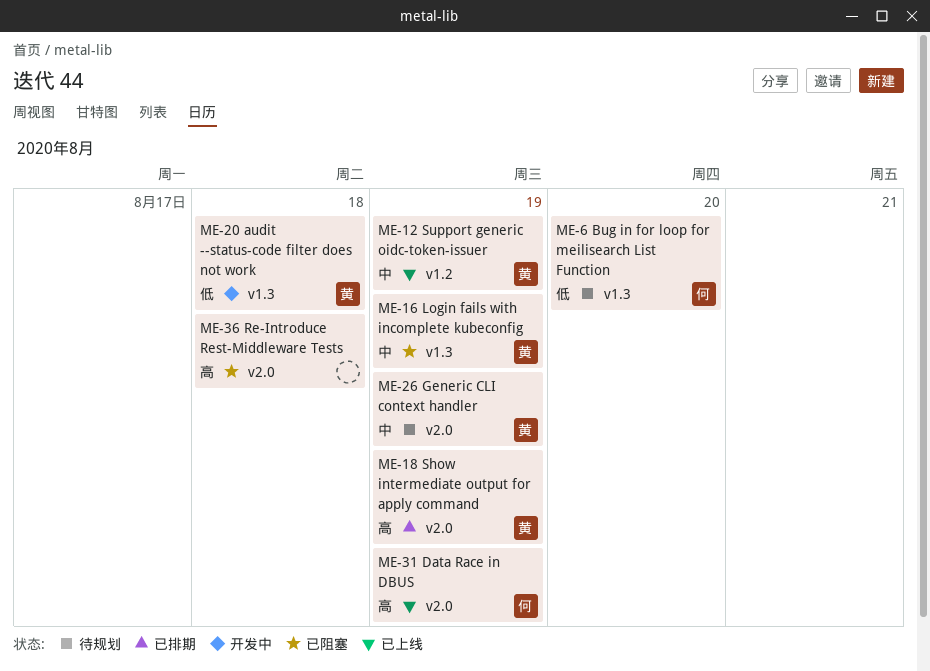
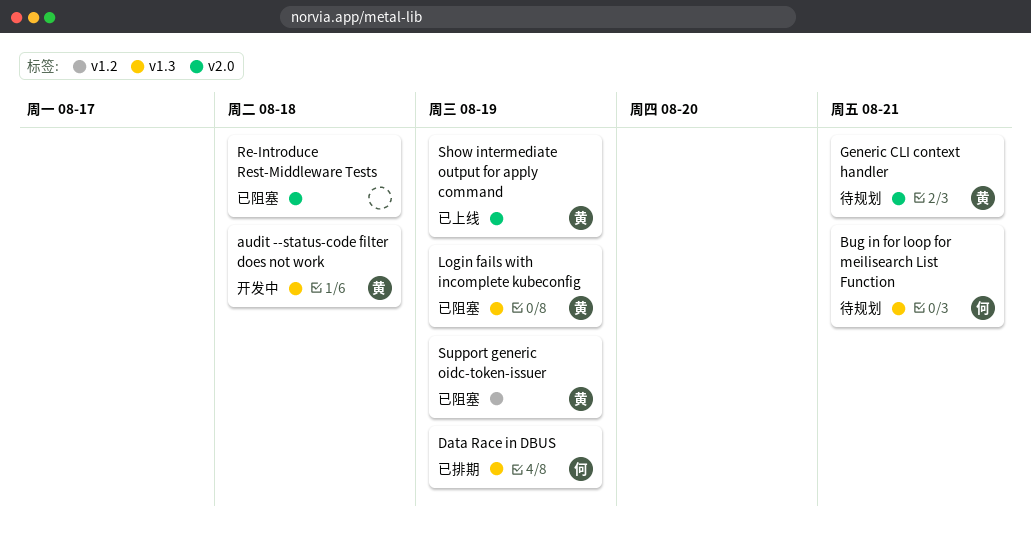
Bug in for loop for meilisearch List Function, due: Aug 20 -> Aug 21
Data Race in DBUS, status: 已上线 -> 已排期
Data Race in DBUS, label: v2.0 -> v1.3
Generic CLI context handler, due: Aug 19 -> Aug 21
Show intermediate output for apply command, status: 已排期 -> 已上线
Support generic oidc-token-issuer, status: 已上线 -> 已阻塞

